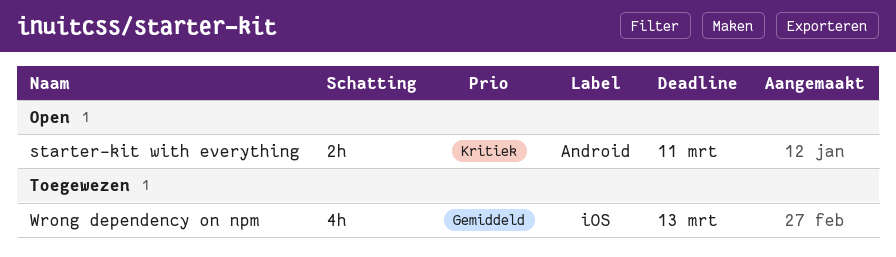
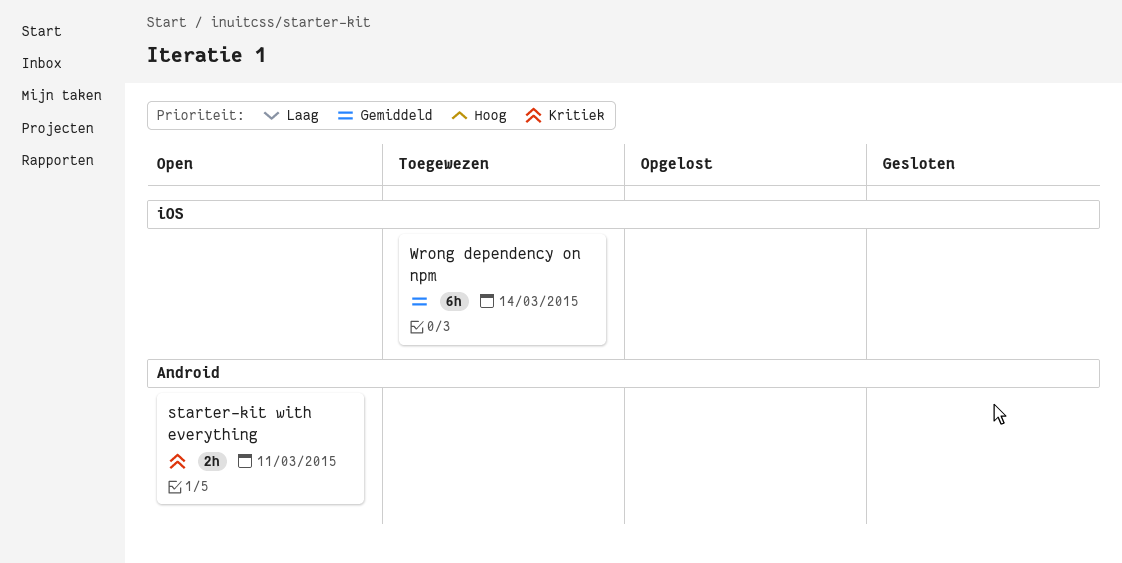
Wrong dependency on npm, estimate: 4h -> 6h
Wrong dependency on npm, due: Mar 13 -> Mar 14

